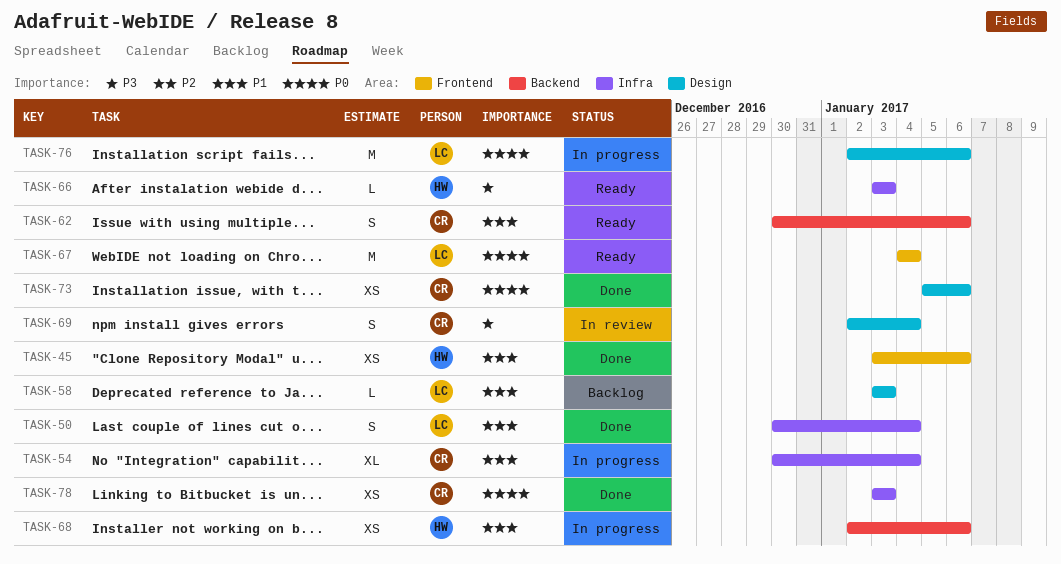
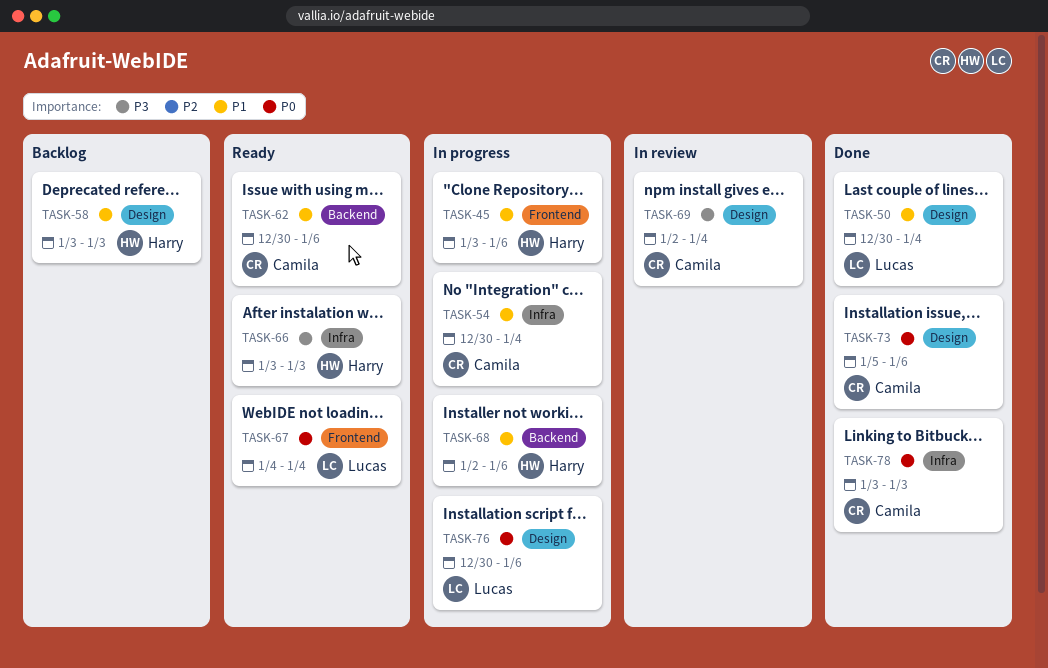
TASK-45, status: Done -> In progress
TASK-50, label: Infra -> Design
TASK-58, owner: Lucas -> Harry
TASK-76, start: Jan 2 -> Dec 30

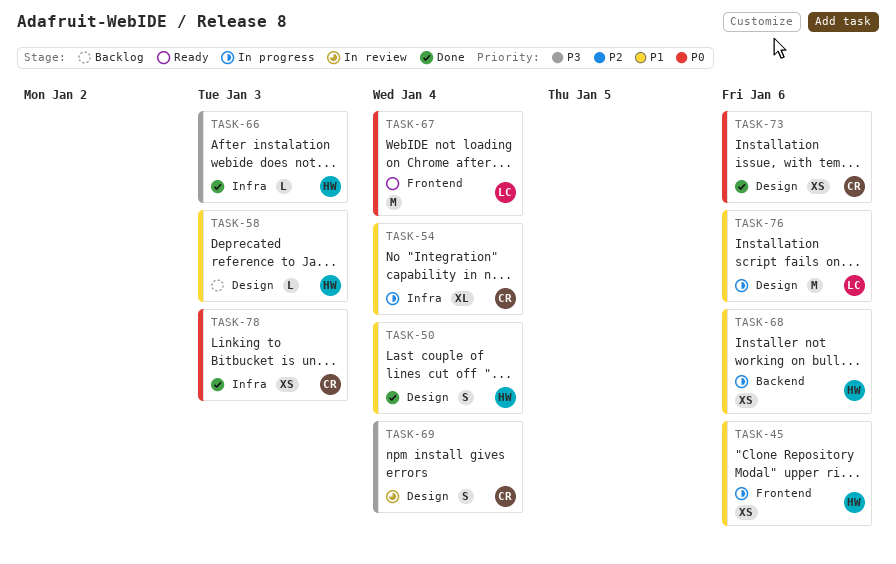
TASK-50, owner: Lucas -> Harry
TASK-62: present -> none
TASK-66, status: Ready -> Done
TASK-76, priority: P0 -> P1

